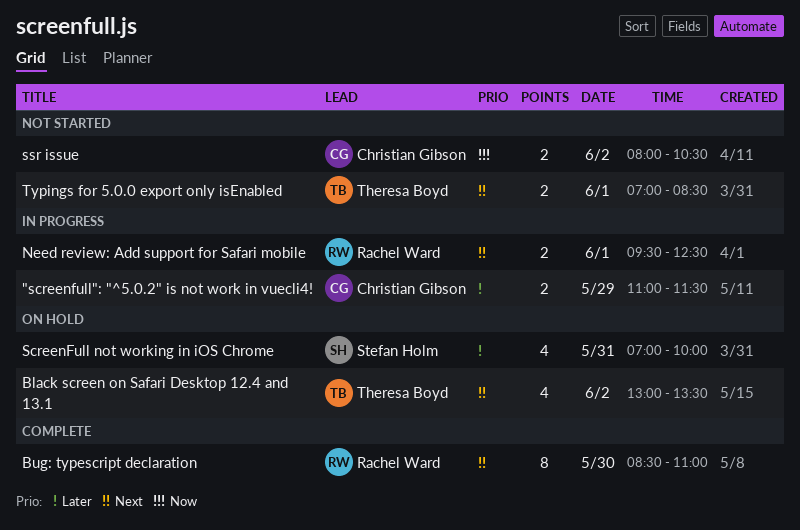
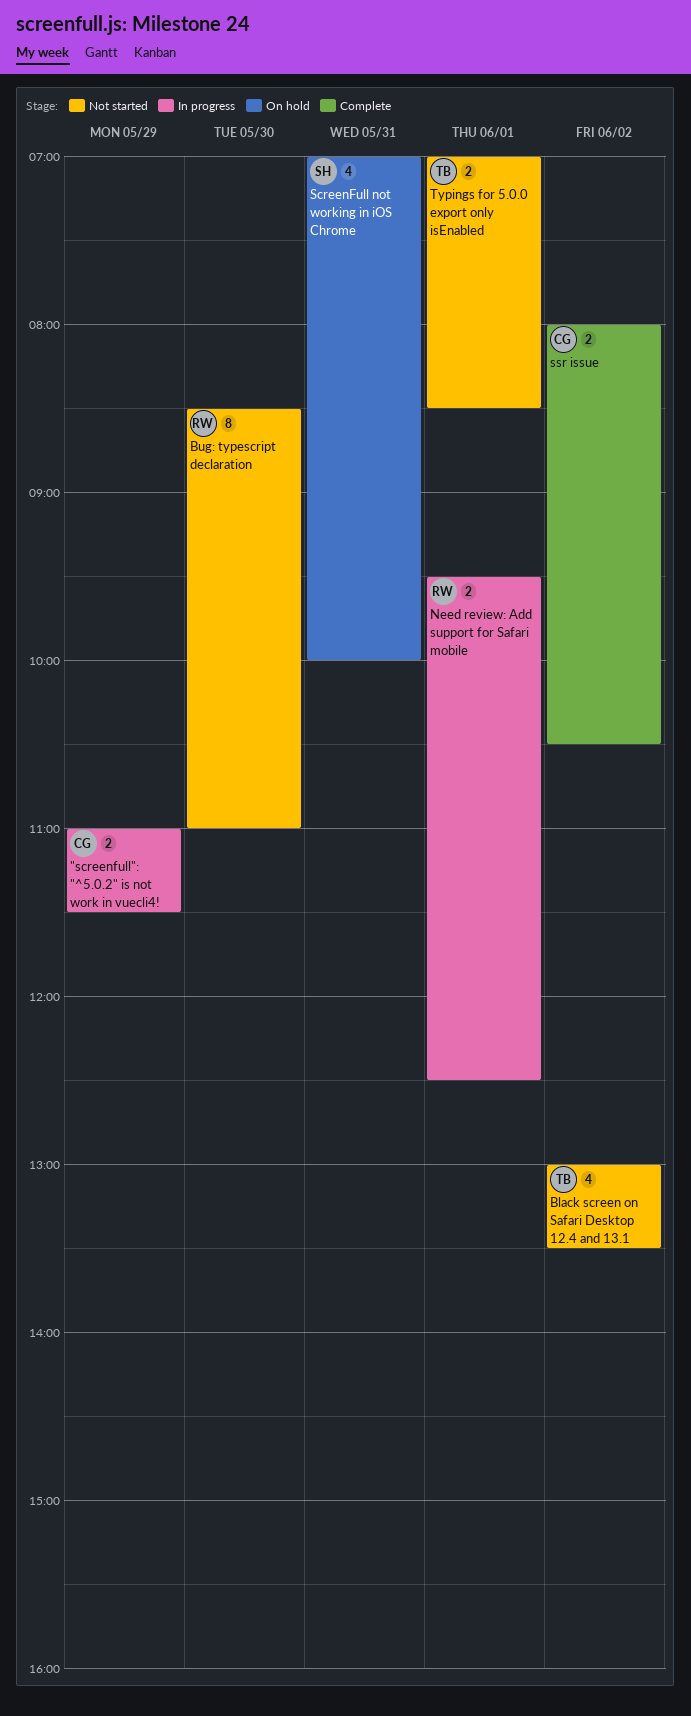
Black screen on Safari Desktop 12.4 and 13.1, status: On hold -> Not started
Bug: typescript declaration, status: Complete -> Not started
ssr issue, status: Not started -> Complete

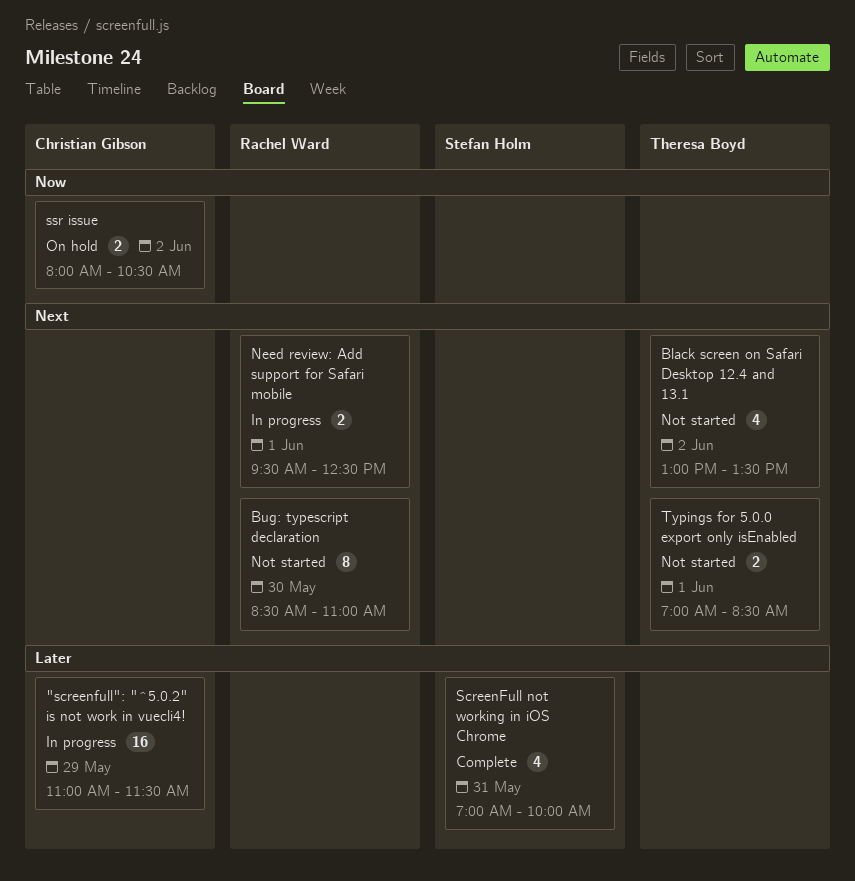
"screenfull": "^5.0.2" is not work in vuecli4!, estimate: 2 -> 16
ScreenFull not working in iOS Chrome, status: On hold -> Complete
ssr issue, status: Complete -> On hold

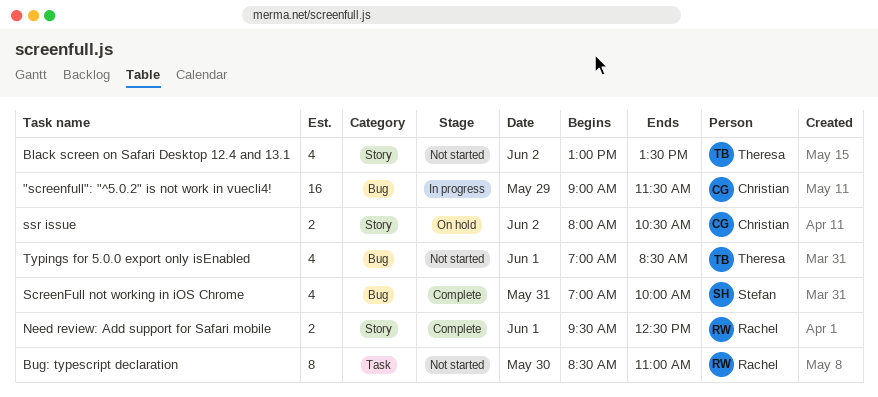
"screenfull": "^5.0.2" is not work in vuecli4!, begins: 11:00 -> 09:00
Need review: Add support for Safari mobile, status: In progress -> Complete
Typings for 5.0.0 export only isEnabled, estimate: 2 -> 4

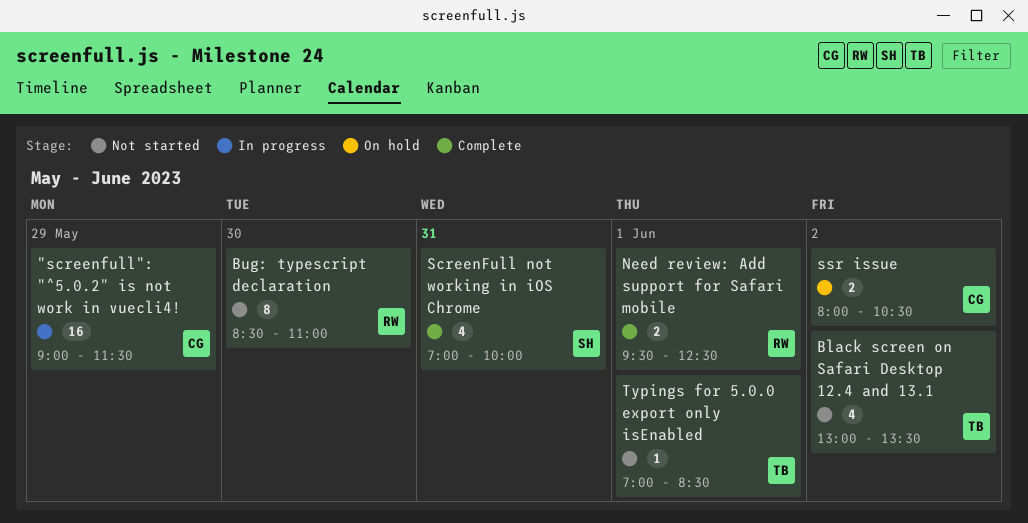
Typings for 5.0.0 export only isEnabled, estimate: 4 -> 1

